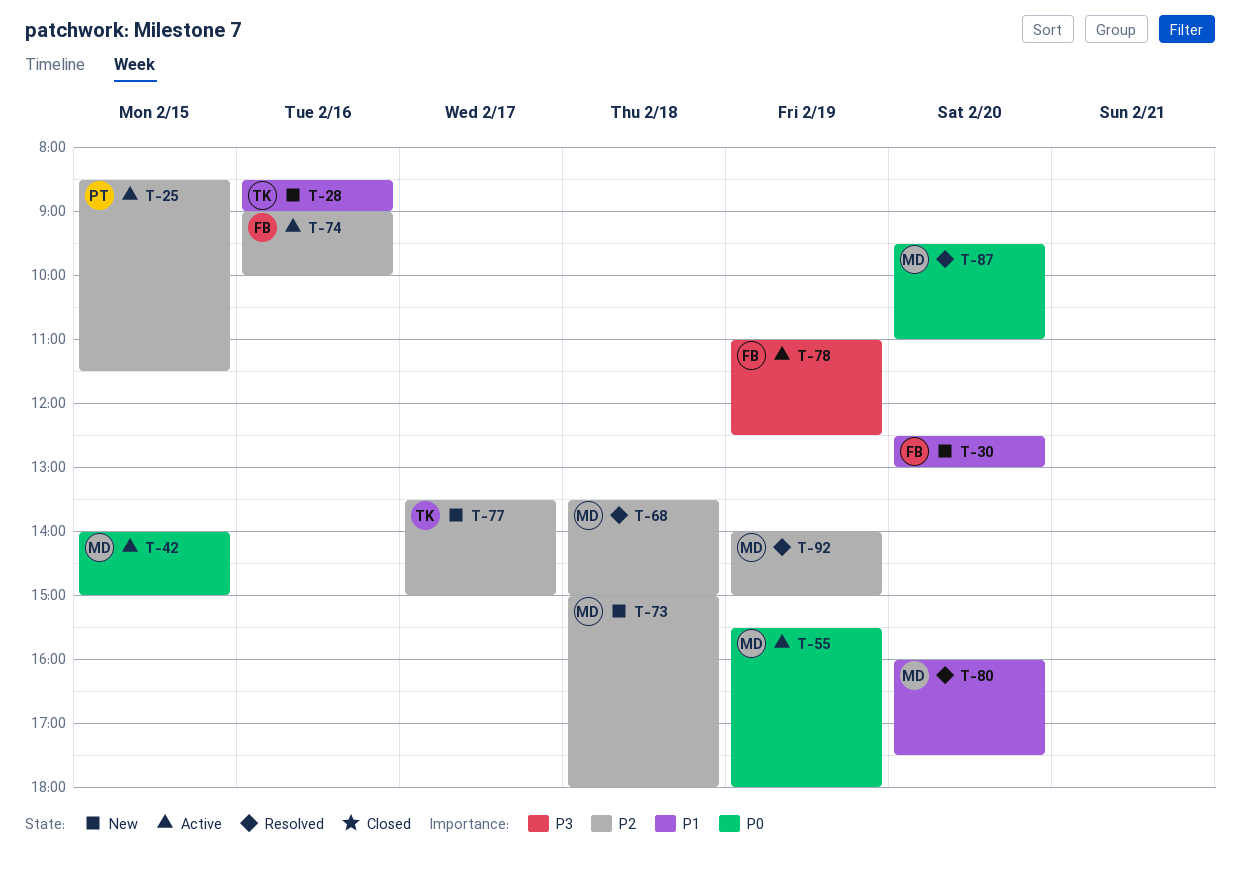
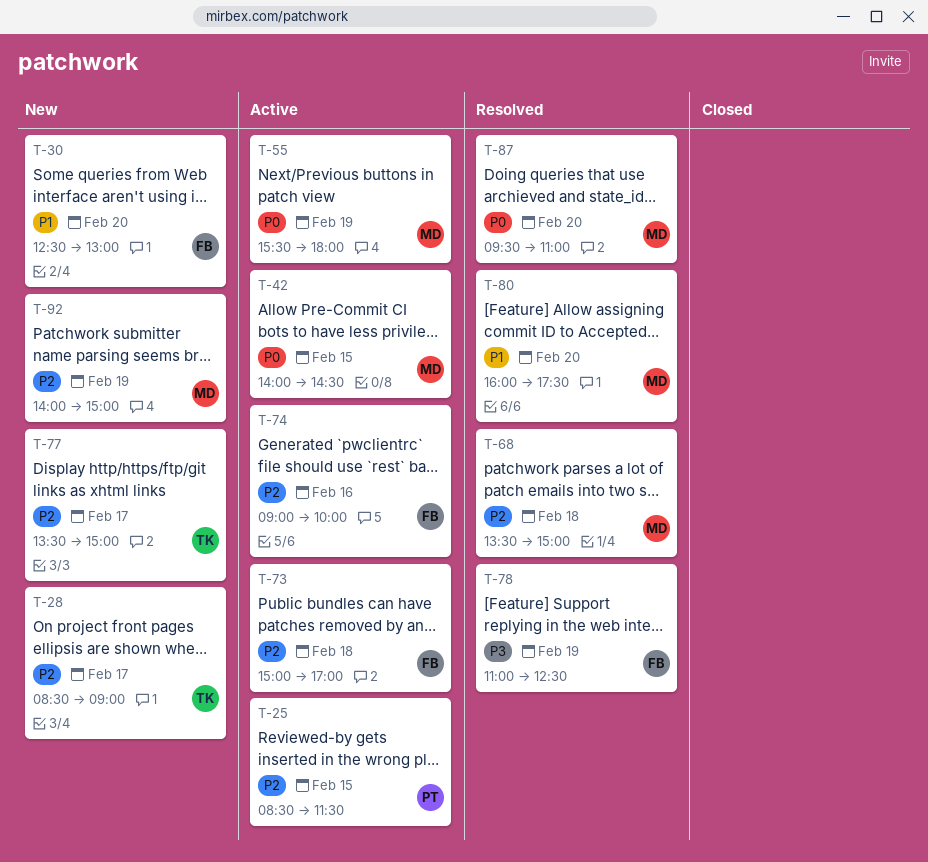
T-28, priority: P1 -> P2
T-28, day: Feb 16 -> Feb 17
T-42, ends: 15:00 -> 14:30
T-73, status: New -> Active
T-73, owner: MD -> FB
T-73, ends: 18:00 -> 17:00
T-78, status: Active -> Resolved
T-92, status: Resolved -> New

